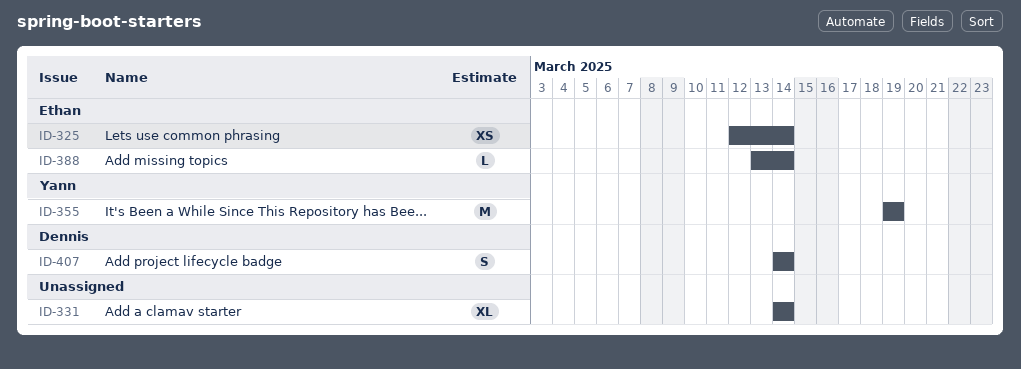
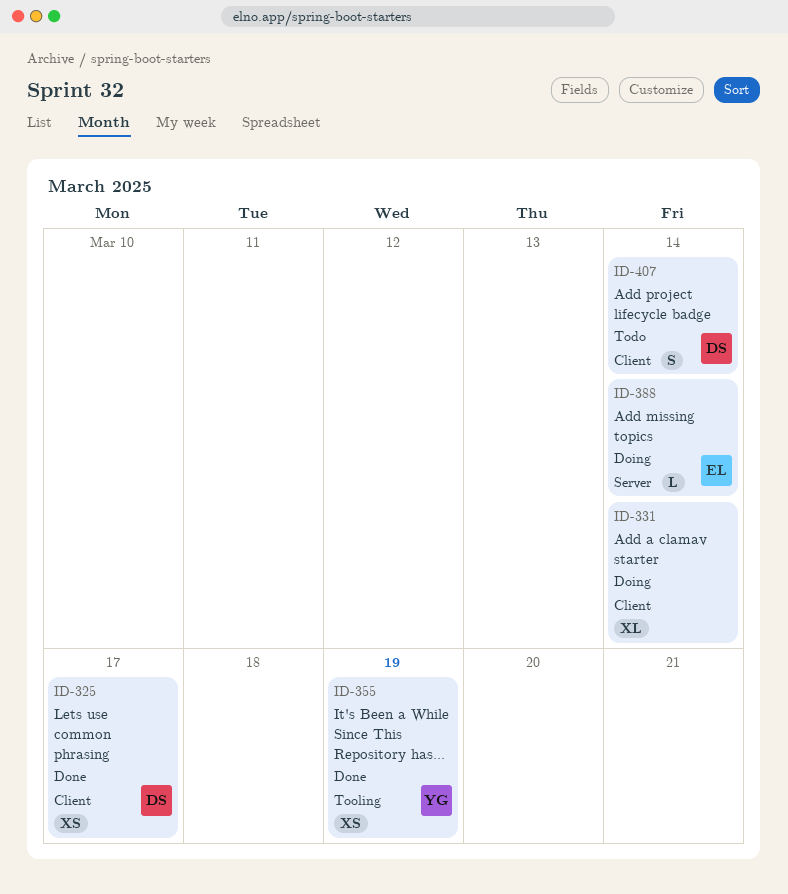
ID-325, owner: Ethan -> Dennis
ID-325, due: Mar 14 -> Mar 17
ID-355, estimate: M -> XS

